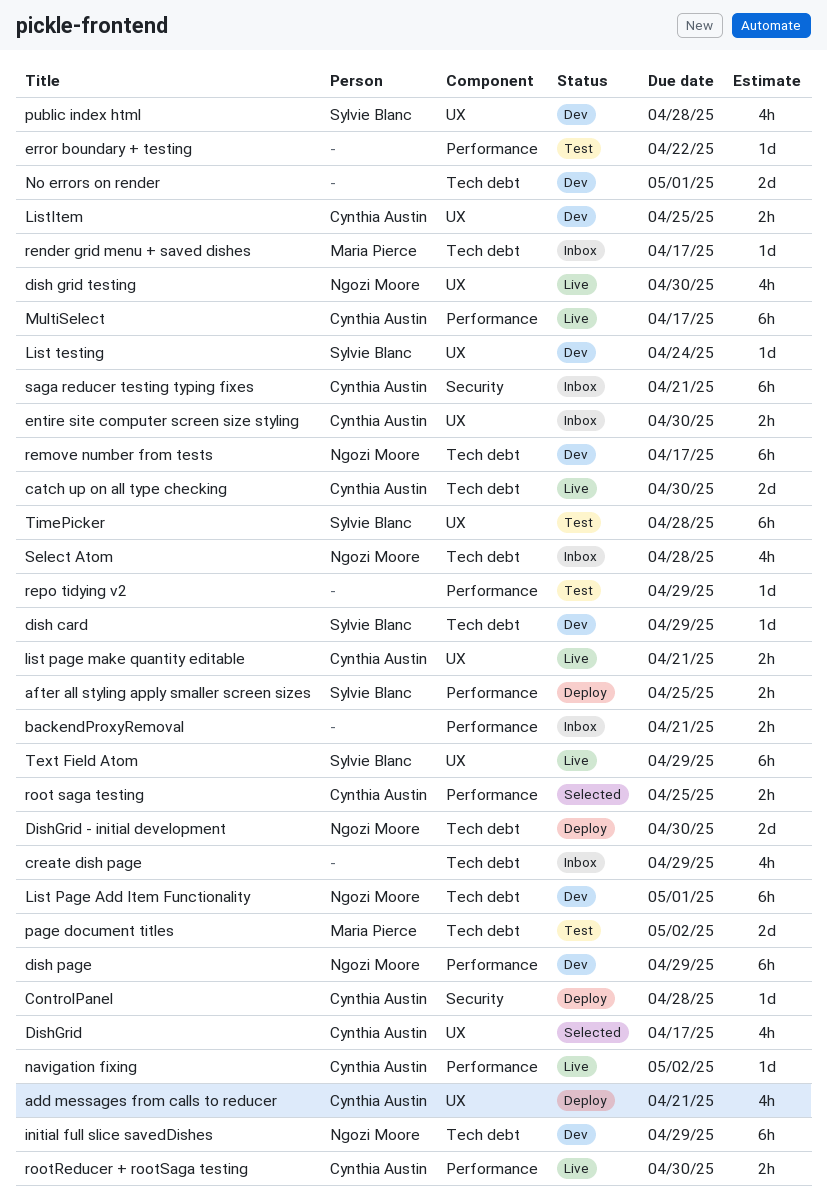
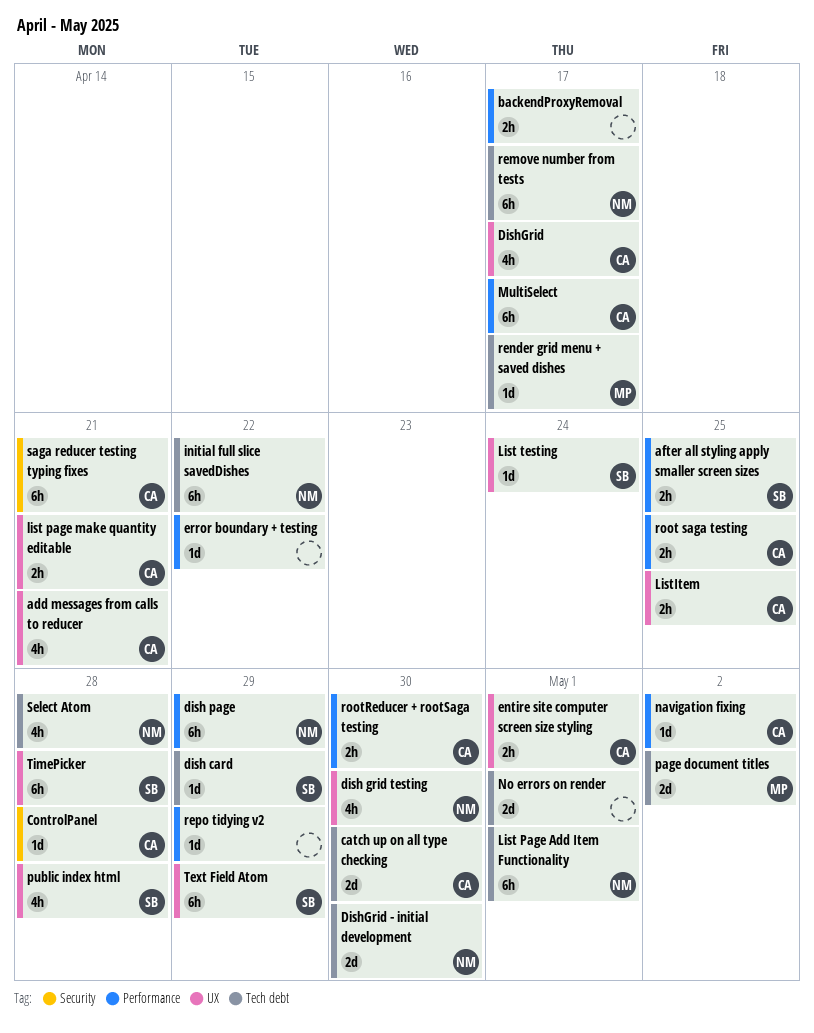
backendProxyRemoval, due: Apr 21 -> Apr 17
create dish page: present -> none
entire site computer screen size styling, due: Apr 30 -> May 1
initial full slice savedDishes, due: Apr 29 -> Apr 22

